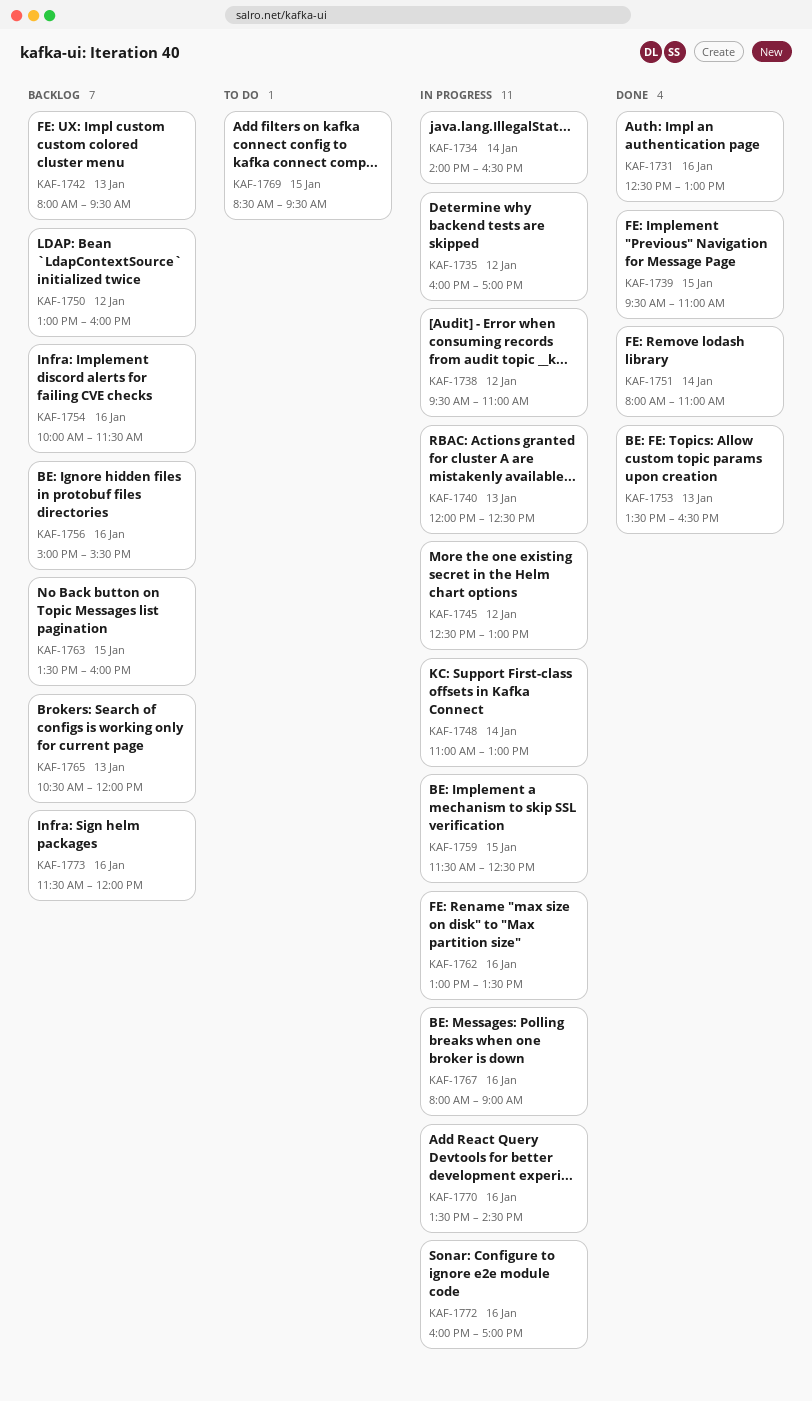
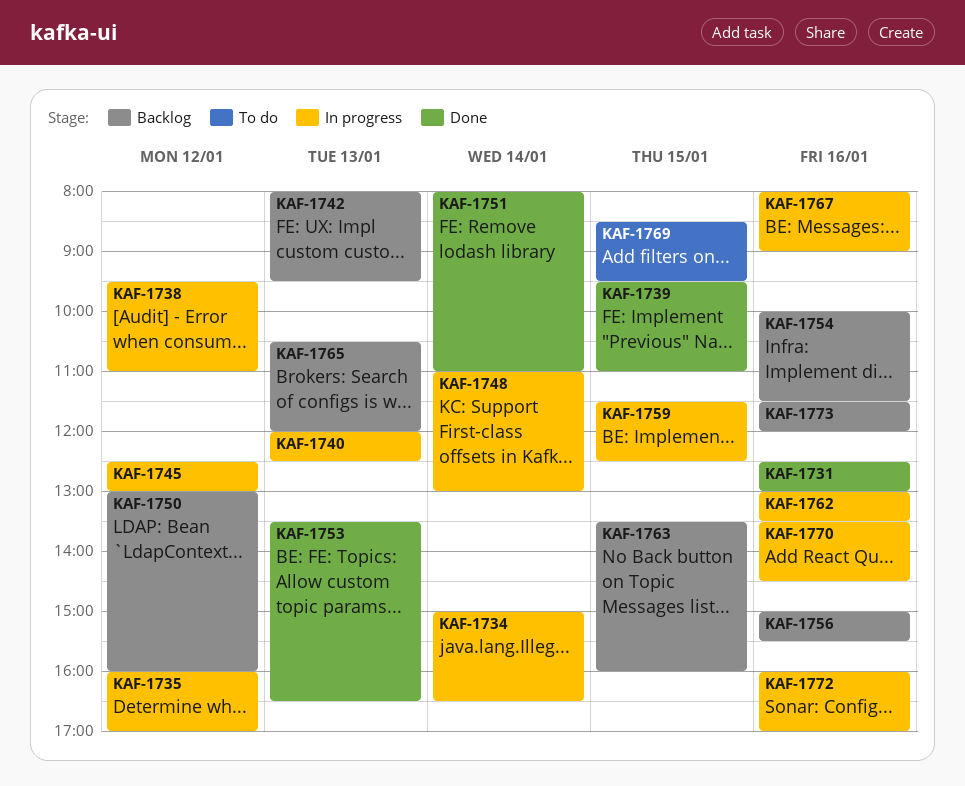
KAF-1734, begins: 14:00 -> 15:00

